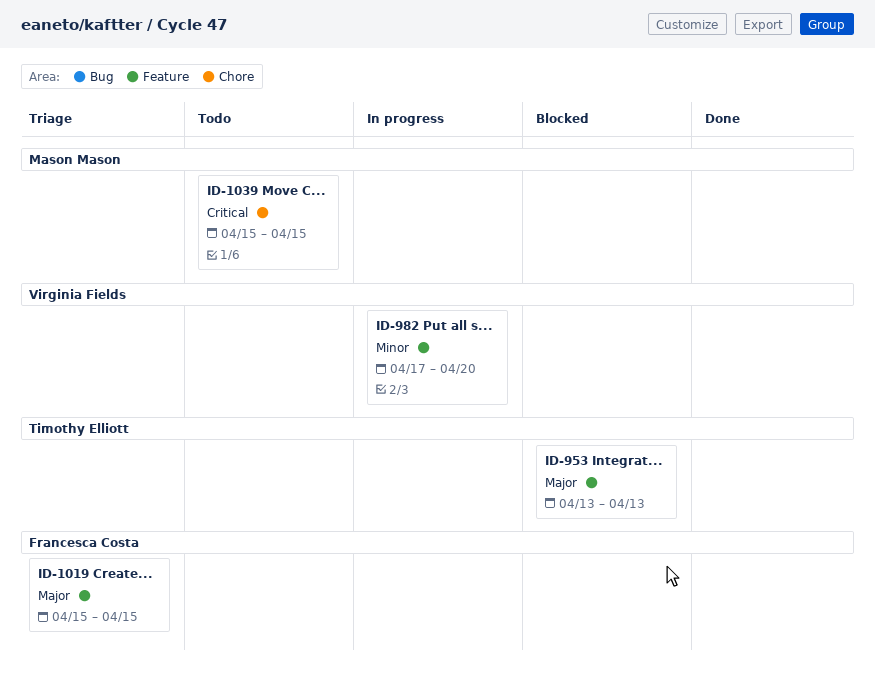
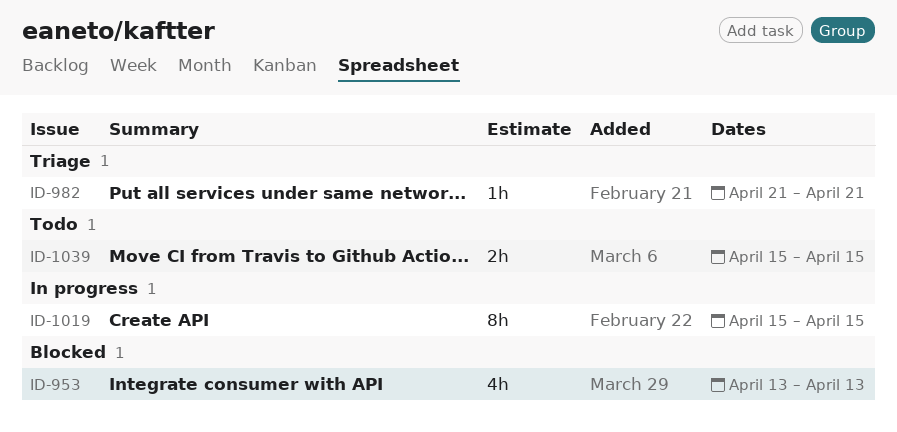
ID-982, status: In progress -> Triage
ID-982, start: Apr 17 -> Apr 21
ID-982, due: Apr 20 -> Apr 21
ID-1019, status: Triage -> In progress

